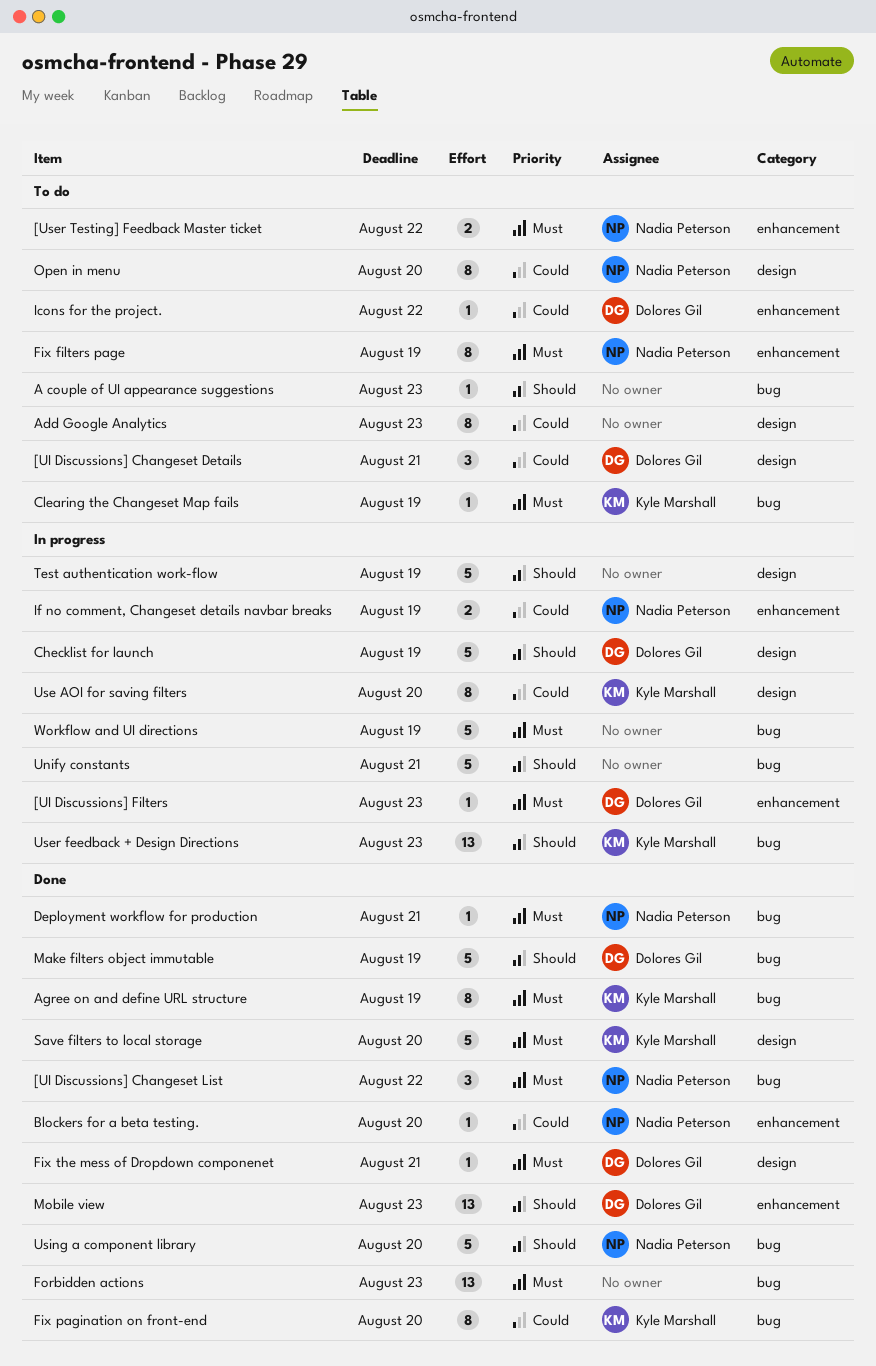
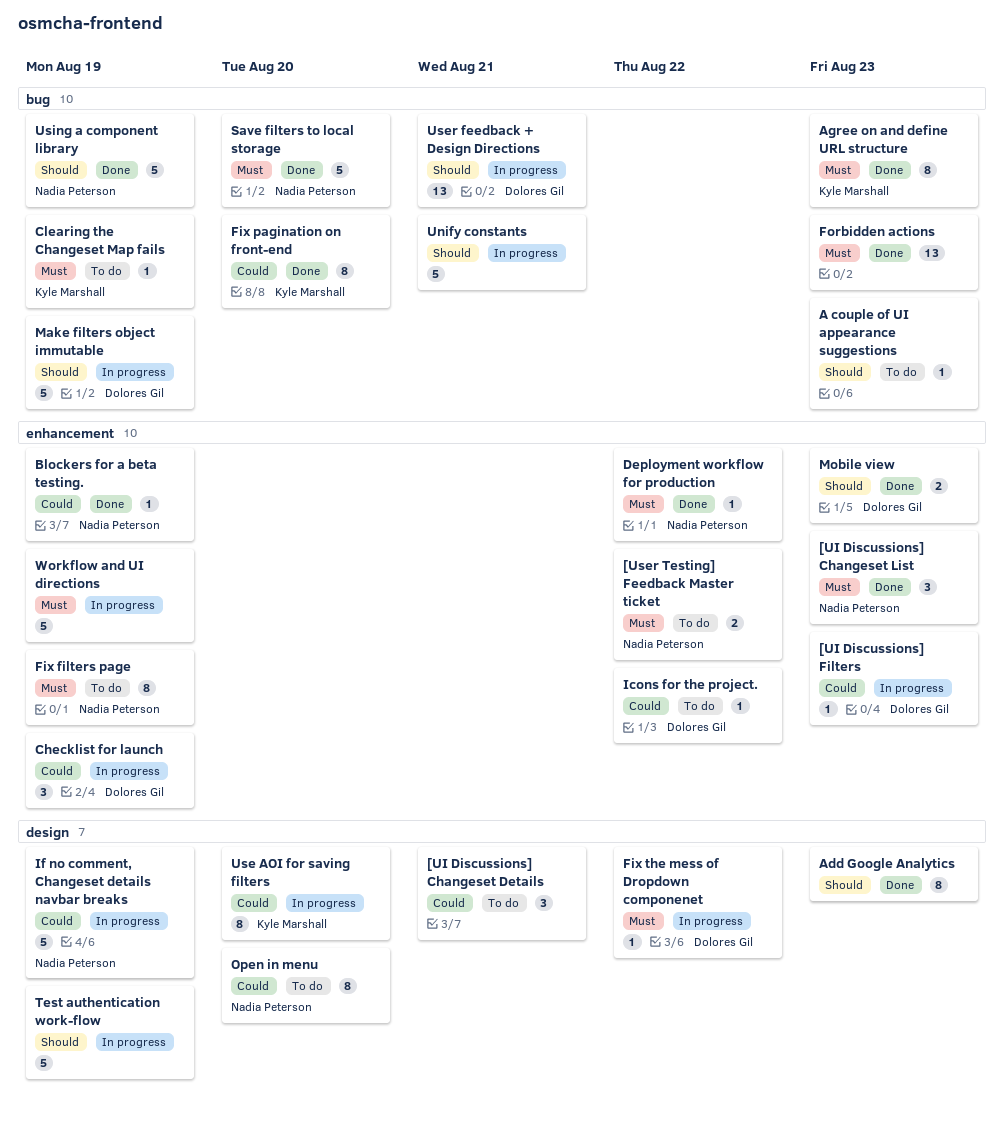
[UI Discussions] Changeset Details, owner: Dolores Gil -> none
[UI Discussions] Changeset List, label: bug -> enhancement
[UI Discussions] Changeset List, due: Aug 22 -> Aug 23
[UI Discussions] Filters, priority: Must -> Could
Add Google Analytics, status: To do -> Done
Add Google Analytics, priority: Could -> Should
Agree on and define URL structure, due: Aug 19 -> Aug 23
Blockers for a beta testing., due: Aug 20 -> Aug 19
Checklist for launch, priority: Should -> Could
Checklist for launch, label: design -> enhancement
Checklist for launch, estimate: 5 -> 3
Deployment workflow for production, label: bug -> enhancement
Deployment workflow for production, due: Aug 21 -> Aug 22
Fix the mess of Dropdown componenet, status: Done -> In progress
Fix the mess of Dropdown componenet, due: Aug 21 -> Aug 22
If no comment, Changeset details navbar breaks, label: enhancement -> design
If no comment, Changeset details navbar breaks, estimate: 2 -> 5
Make filters object immutable, status: Done -> In progress
Mobile view, estimate: 13 -> 2
Save filters to local storage, owner: Kyle Marshall -> Nadia Peterson
Save filters to local storage, label: design -> bug
User feedback + Design Directions, owner: Kyle Marshall -> Dolores Gil
User feedback + Design Directions, due: Aug 23 -> Aug 21
Using a component library, due: Aug 20 -> Aug 19
Workflow and UI directions, label: bug -> enhancement

